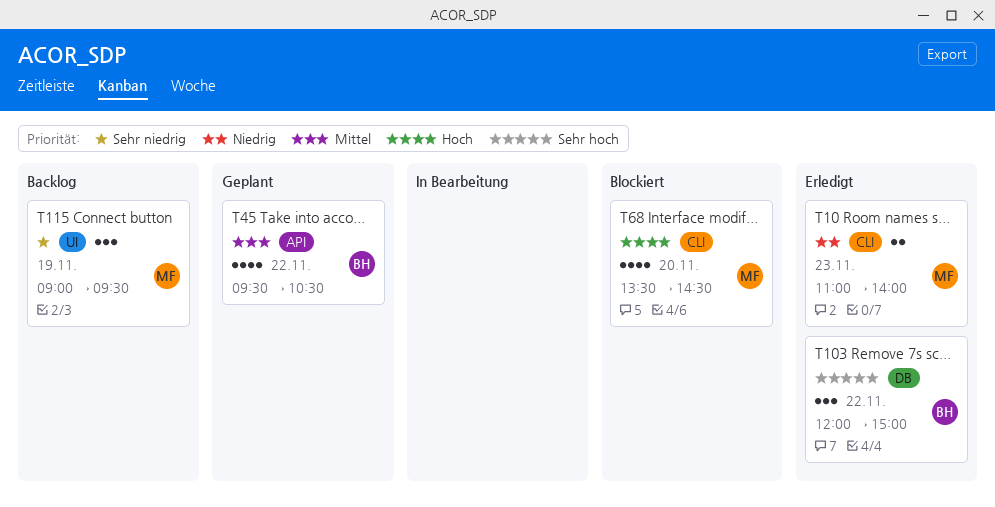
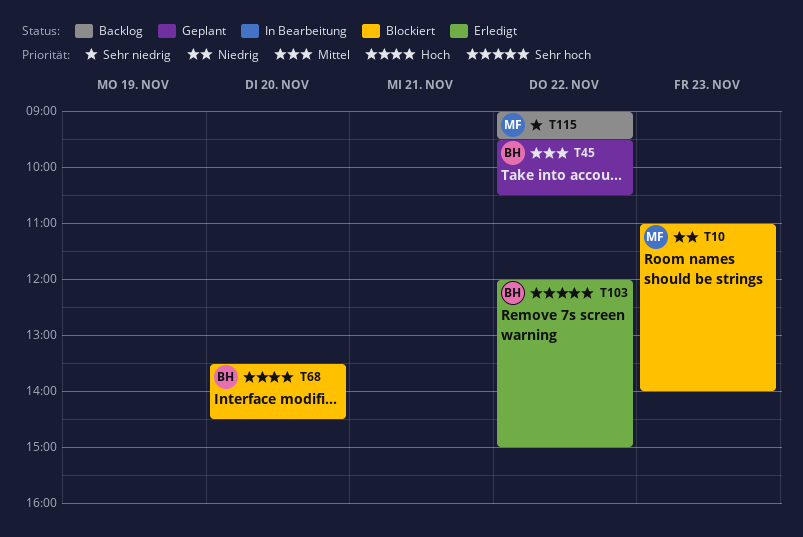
T10, status: Erledigt -> Blockiert
T68, owner: MF -> BH
T115, day: Nov 19 -> Nov 22

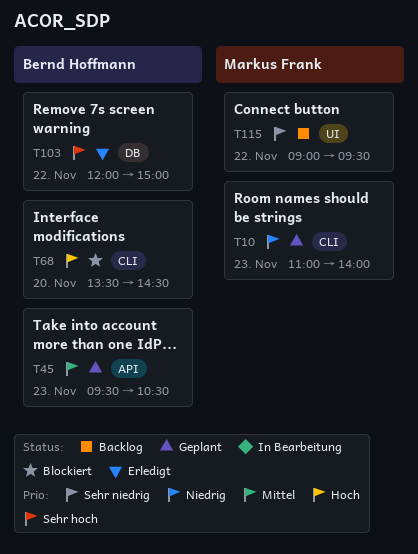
T10, status: Blockiert -> Geplant
T45, day: Nov 22 -> Nov 23

